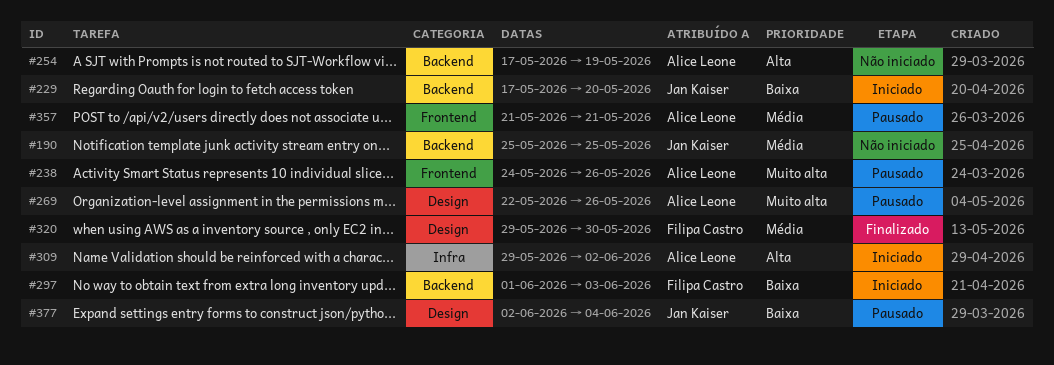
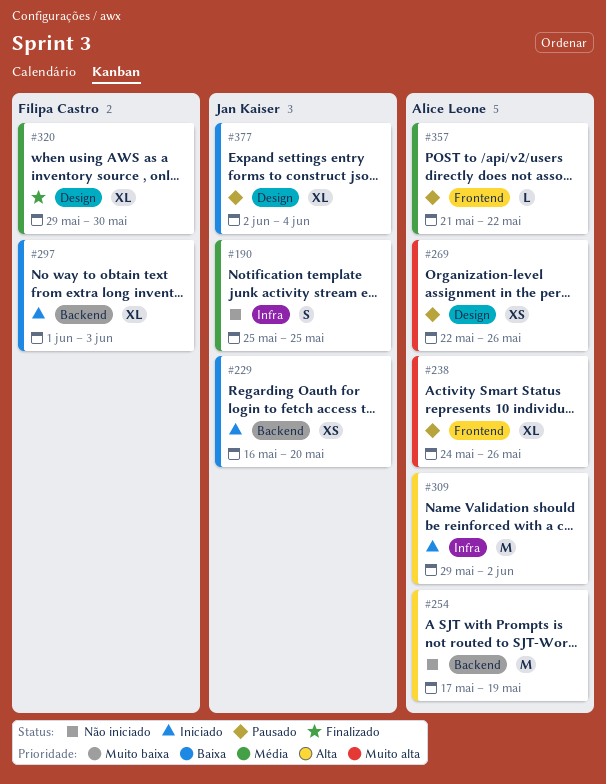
#190, label: Backend -> Infra
#229, start: May 17 -> May 16
#357, due: May 21 -> May 22

